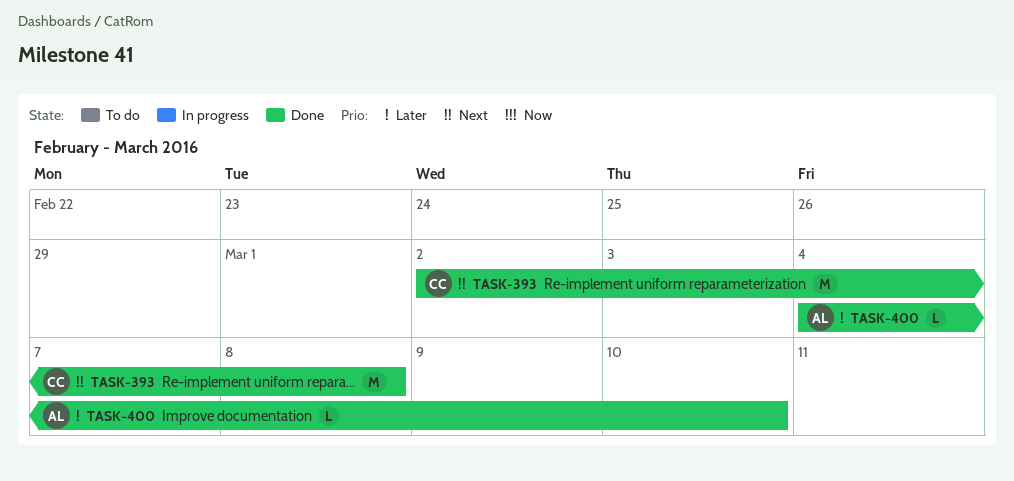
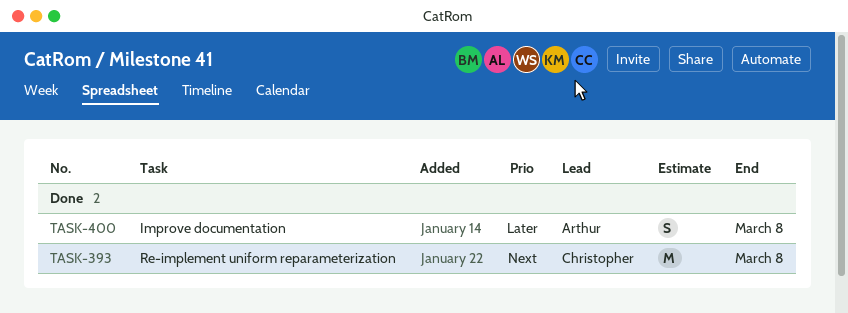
TASK-400, estimate: L -> S
TASK-400, due: Mar 10 -> Mar 8

